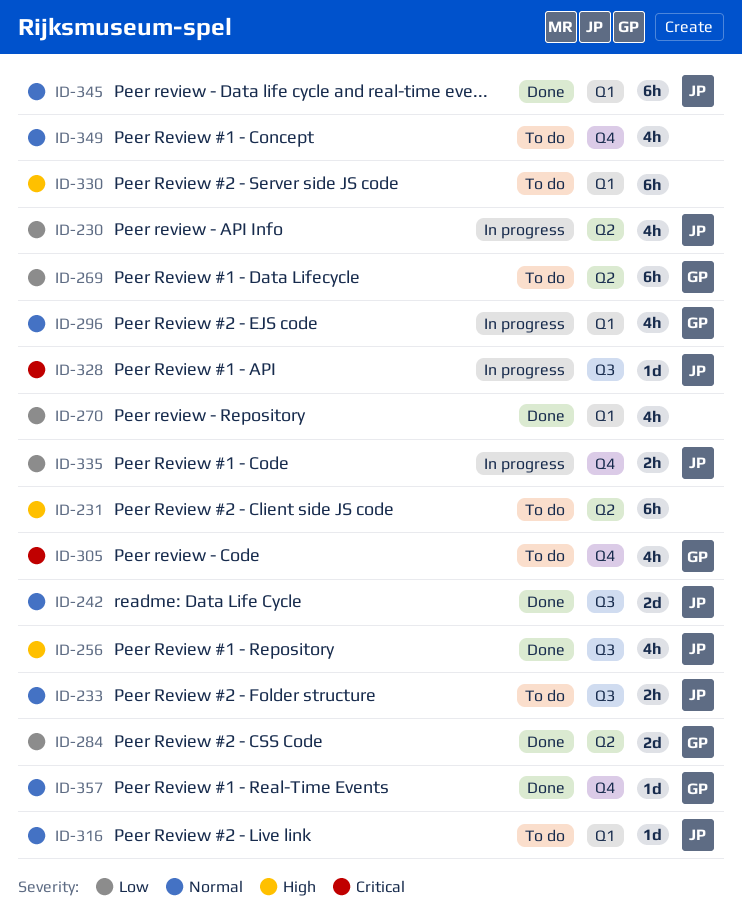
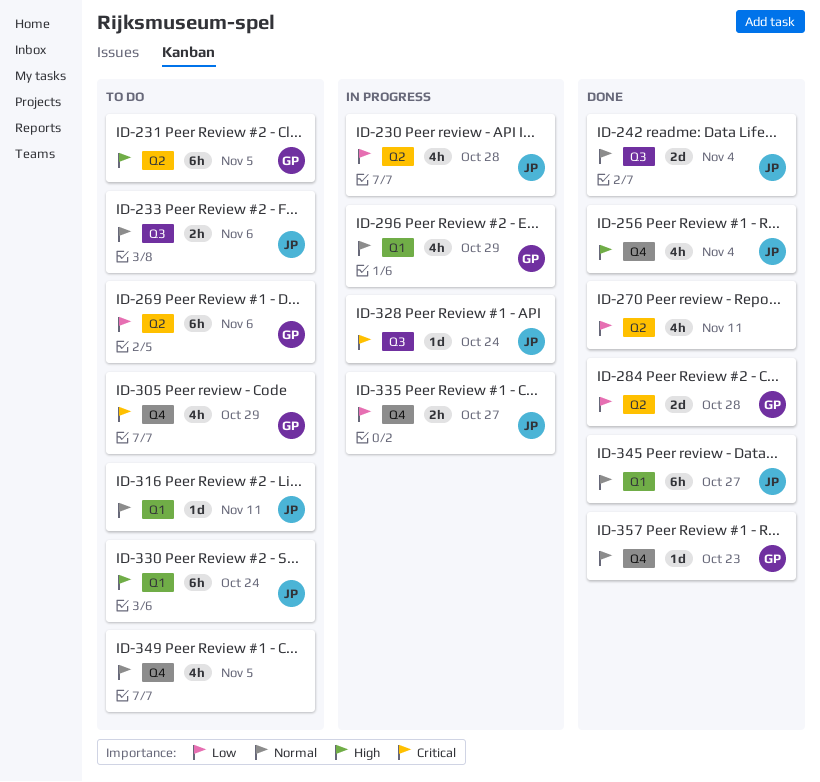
ID-231, owner: none -> GP
ID-256, label: Q3 -> Q4
ID-270, label: Q1 -> Q2
ID-330, owner: none -> JP

